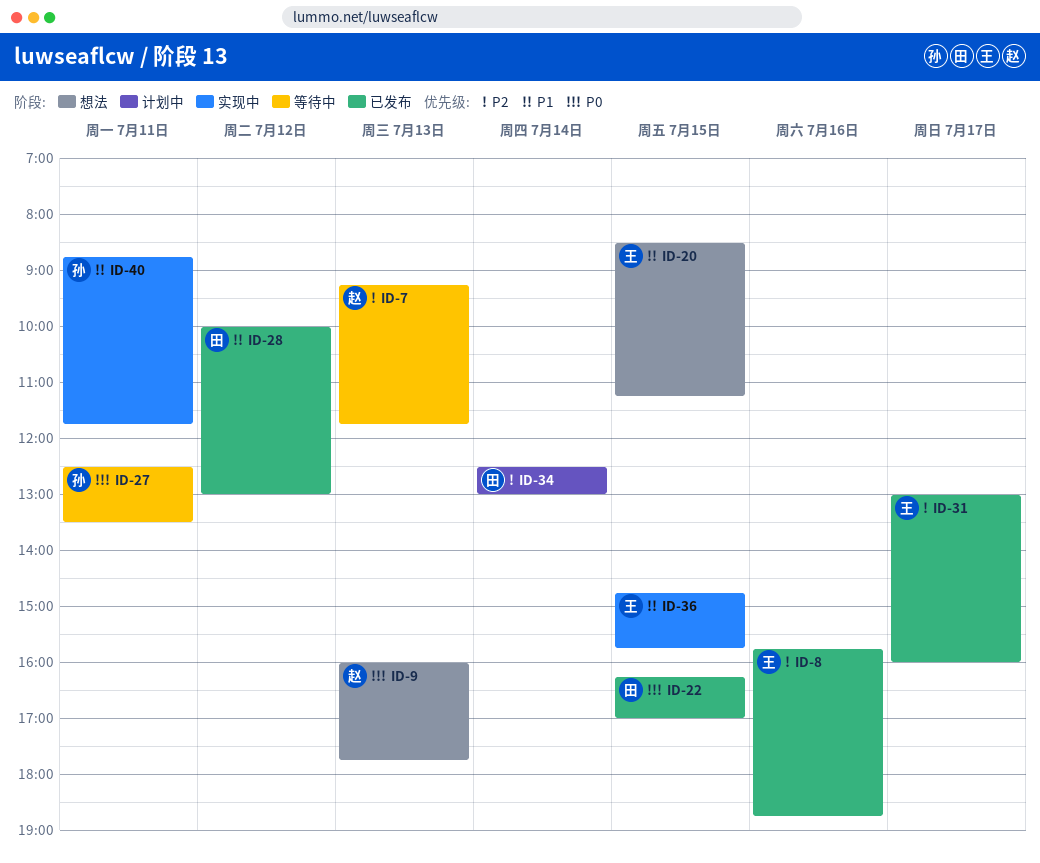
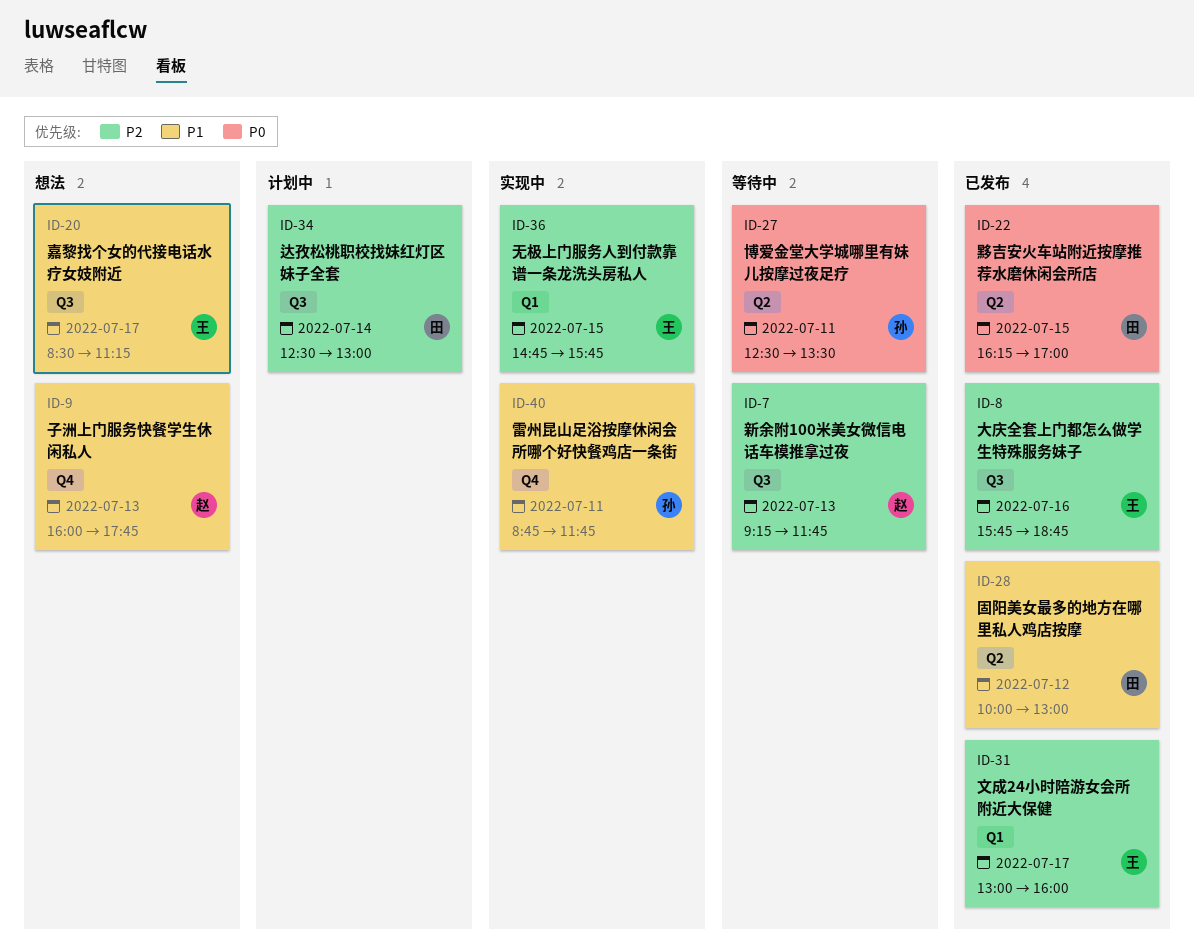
ID-9, priority: P0 -> P1
ID-20, day: Jul 15 -> Jul 17
ID-36, priority: P1 -> P2

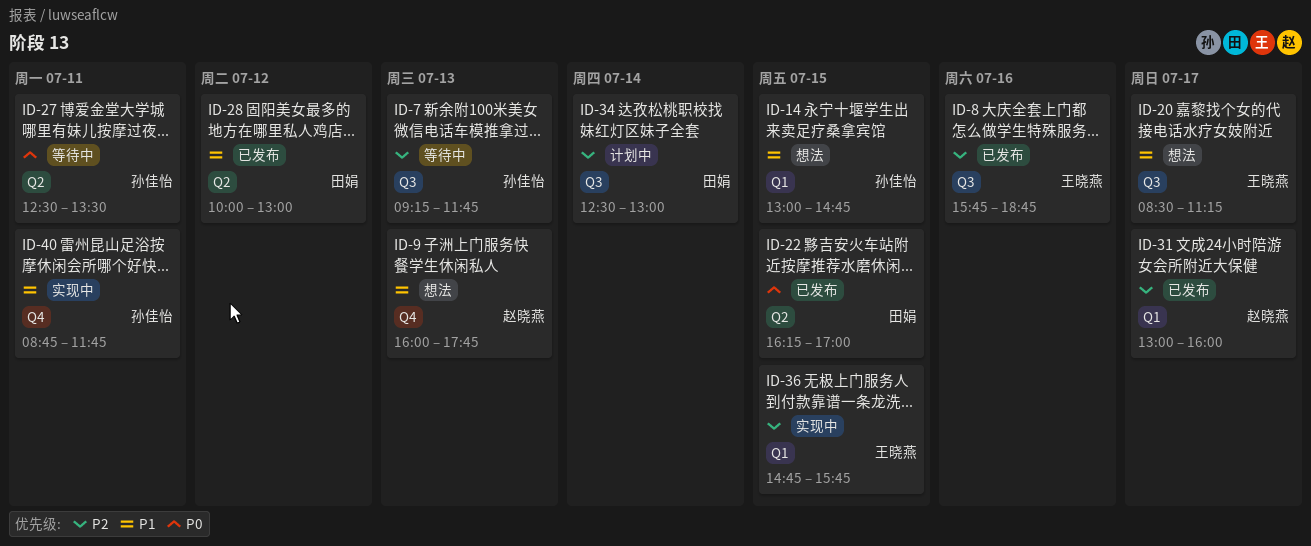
ID-7, owner: 赵晓燕 -> 孙佳怡
ID-14: none -> present
ID-31, owner: 王晓燕 -> 赵晓燕

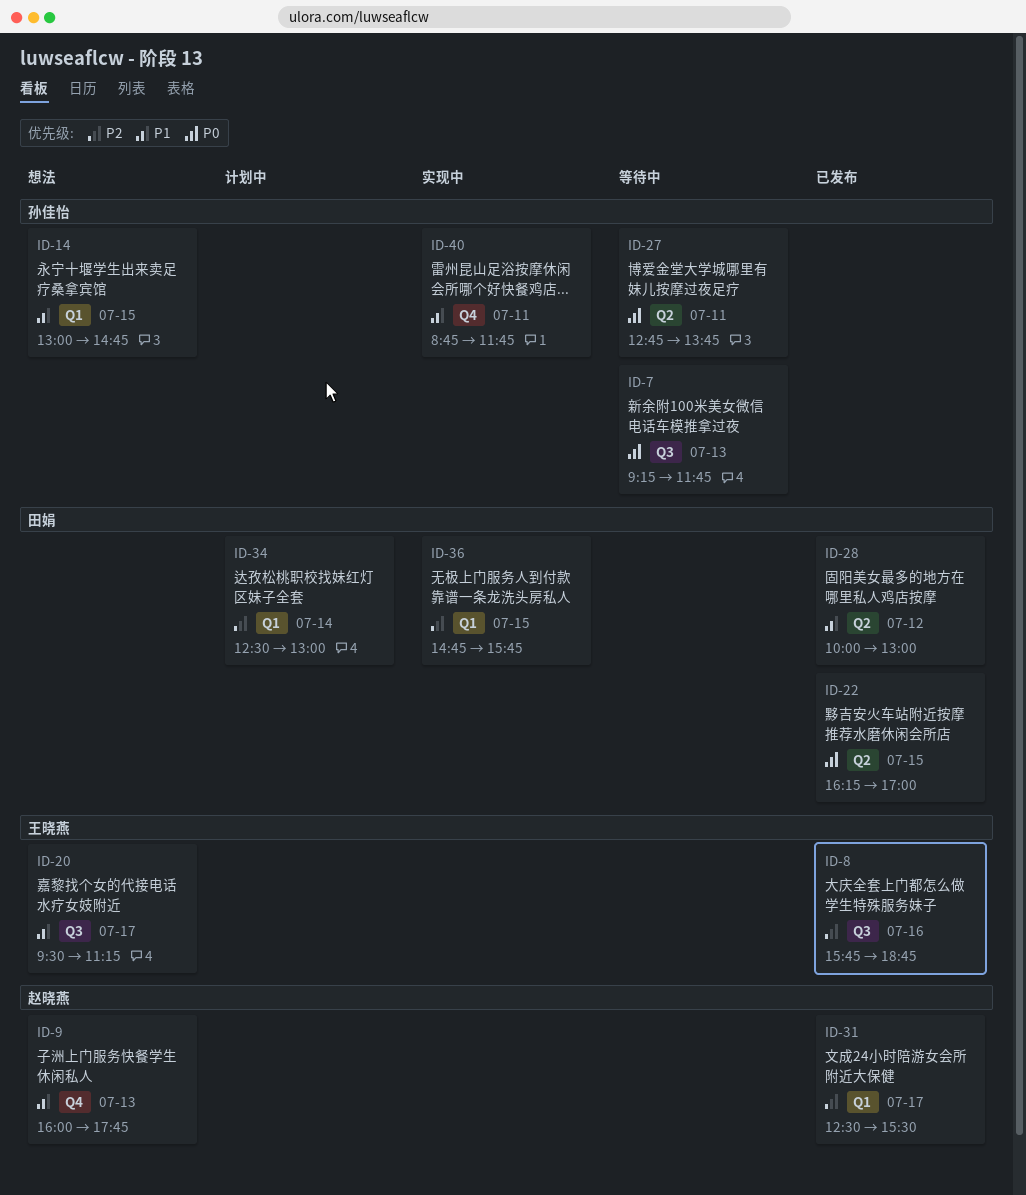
ID-7, priority: P2 -> P0
ID-20, begins: 08:30 -> 09:30
ID-27, begins: 12:30 -> 12:45
ID-27, ends: 13:30 -> 13:45
ID-31, begins: 13:00 -> 12:30
ID-31, ends: 16:00 -> 15:30
ID-34, label: Q3 -> Q1
ID-36, owner: 王晓燕 -> 田娟

